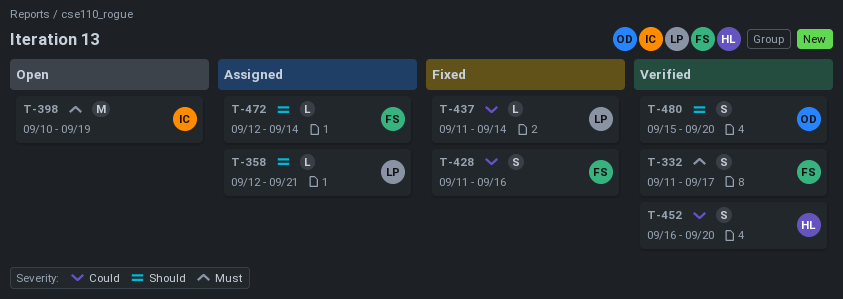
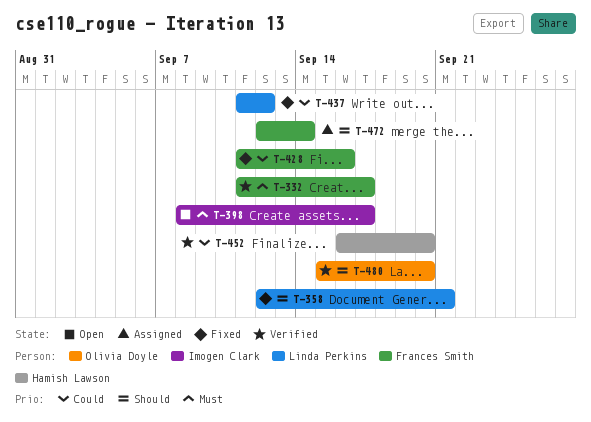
T-358, status: Assigned -> Fixed
T-398, start: Sep 10 -> Sep 8
T-398, due: Sep 19 -> Sep 17
T-437, due: Sep 14 -> Sep 12

